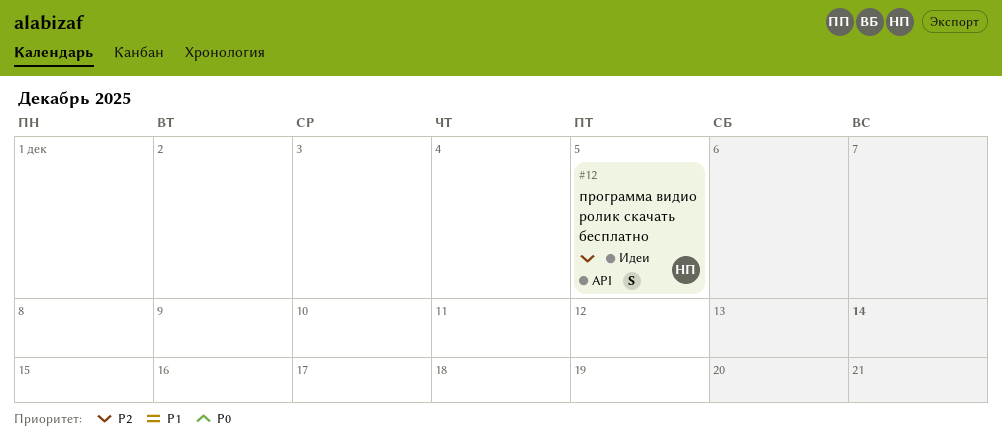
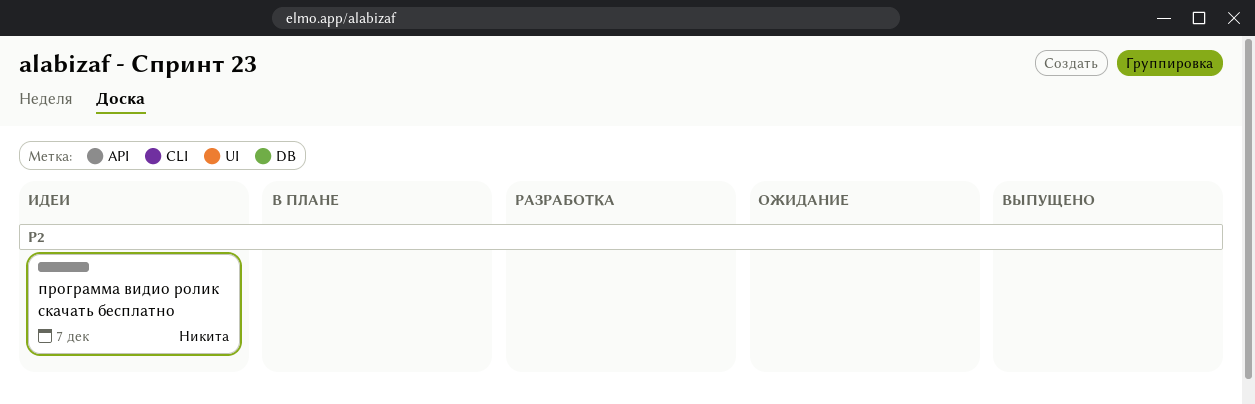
программа видио ролик скачать бесплатно, due: Dec 5 -> Dec 7

